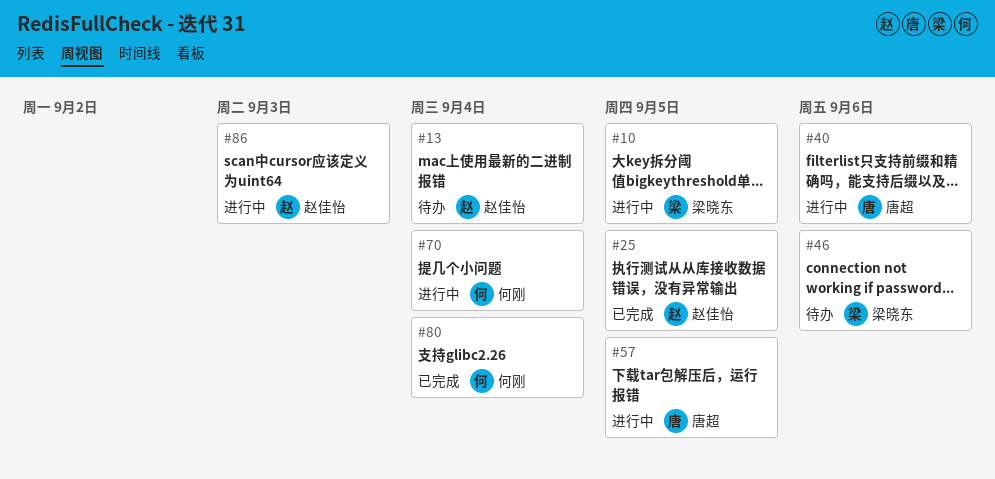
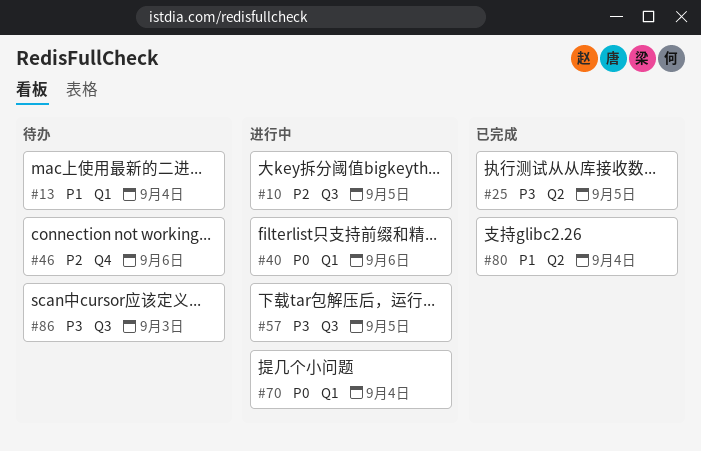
#86, status: 进行中 -> 待办

